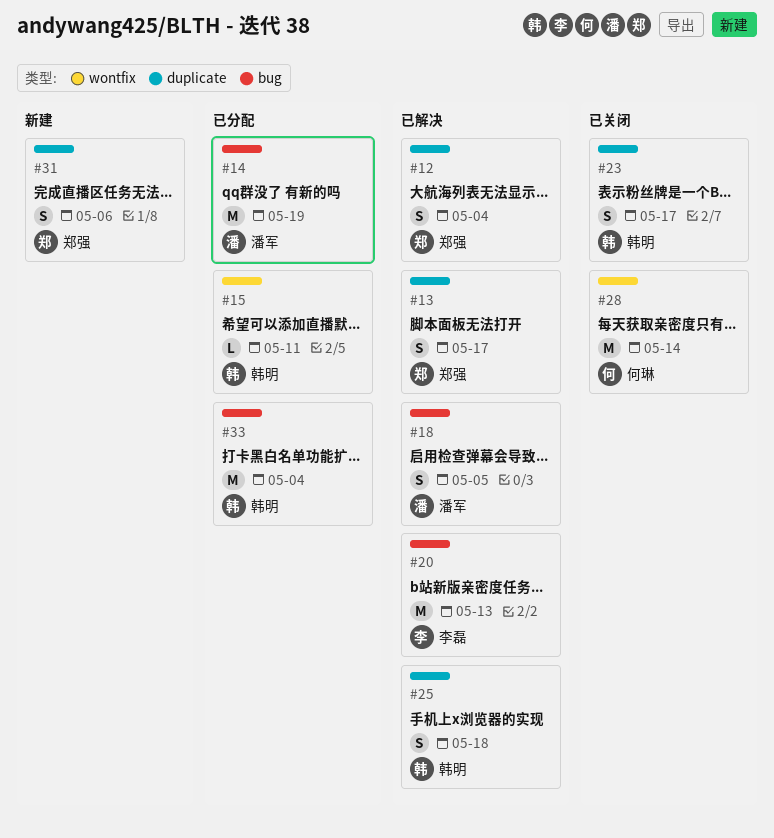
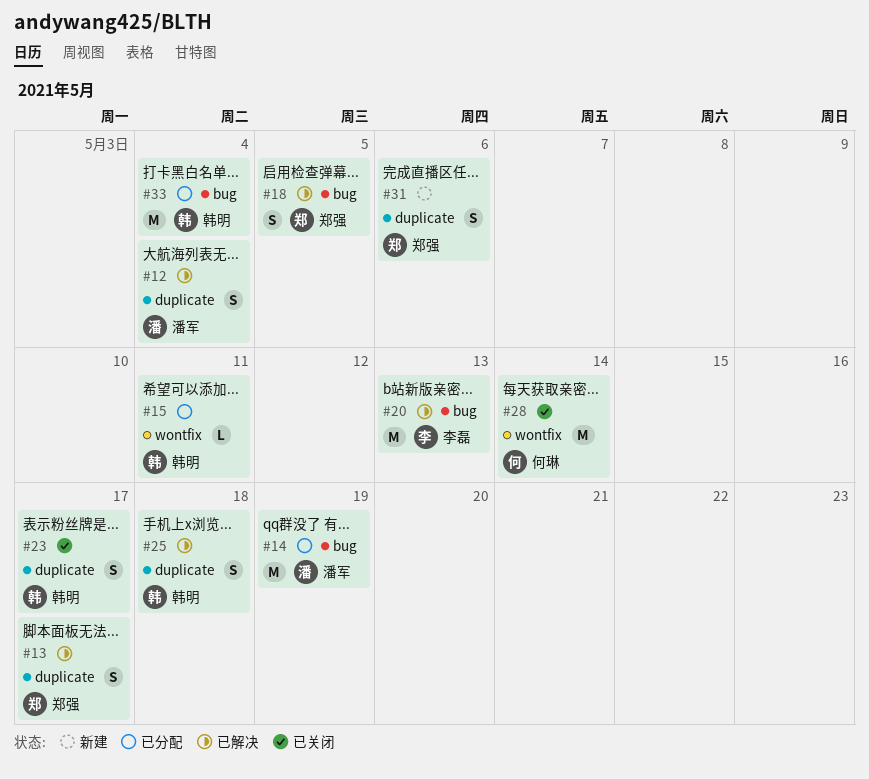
#12, owner: 郑强 -> 潘军
#18, owner: 潘军 -> 郑强

